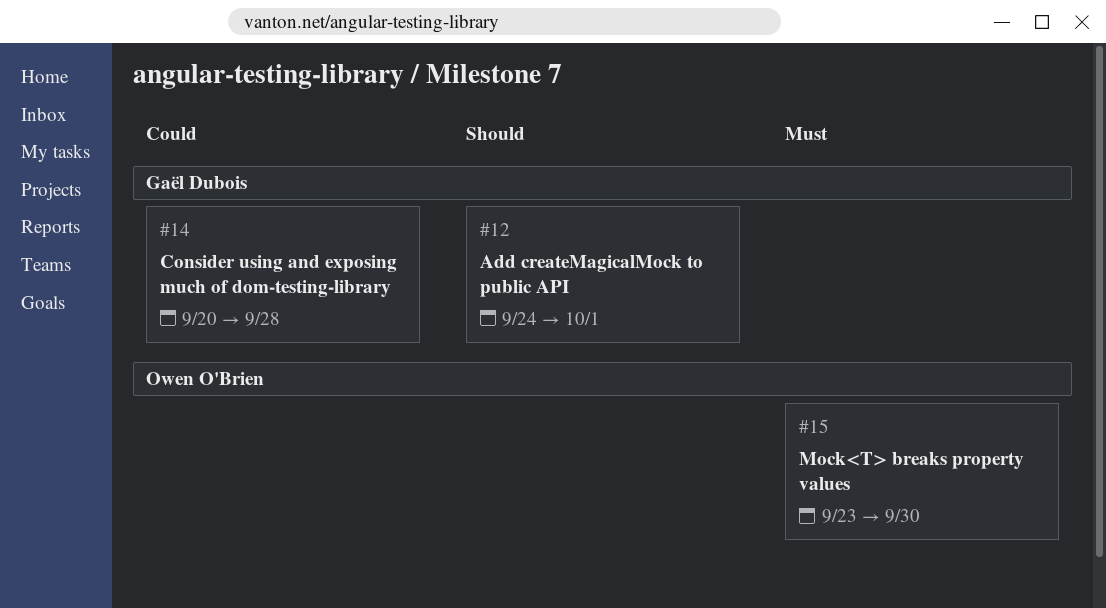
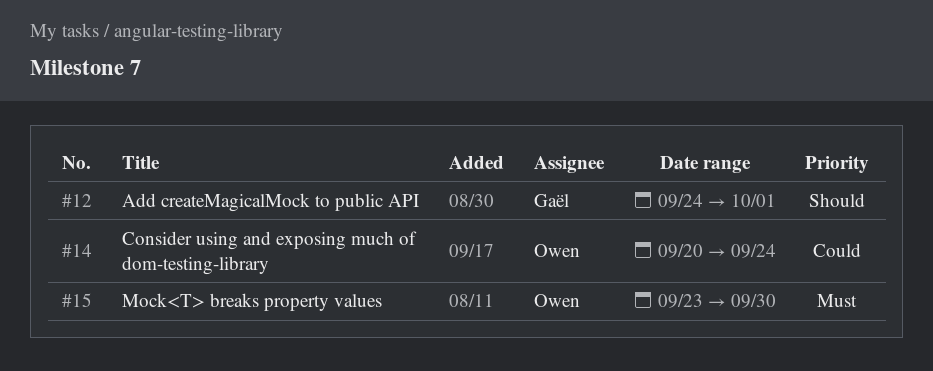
#14, owner: Gaël Dubois -> Owen O'Brien
#14, due: Sep 28 -> Sep 24

